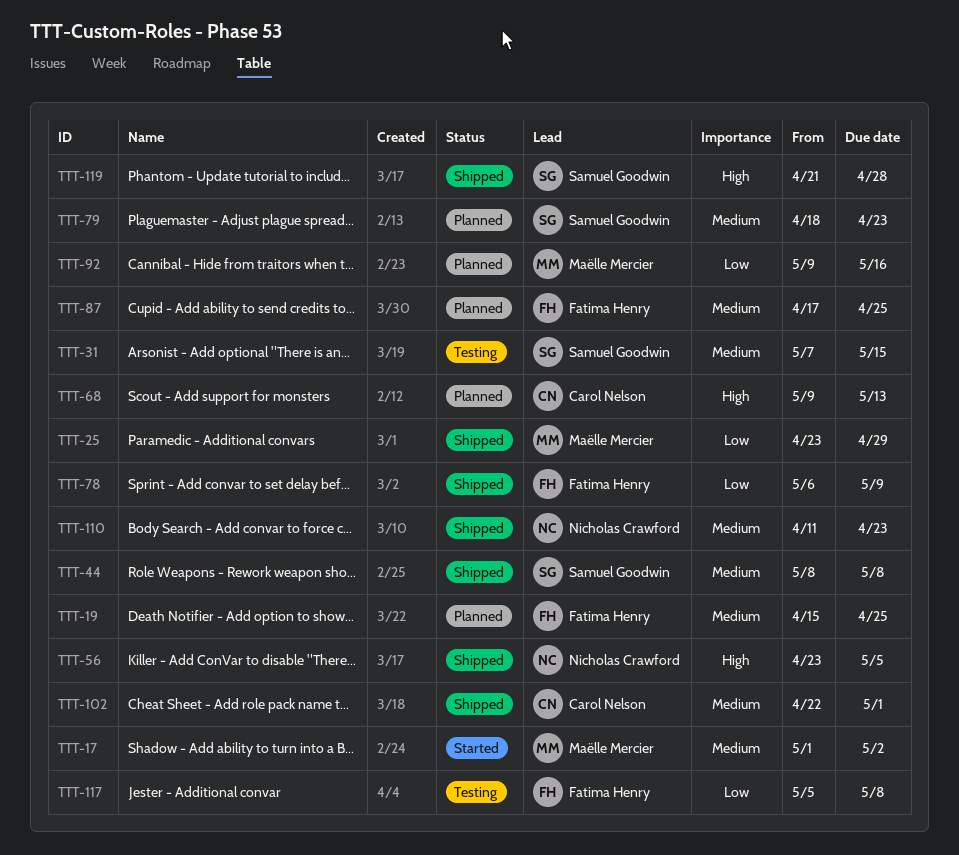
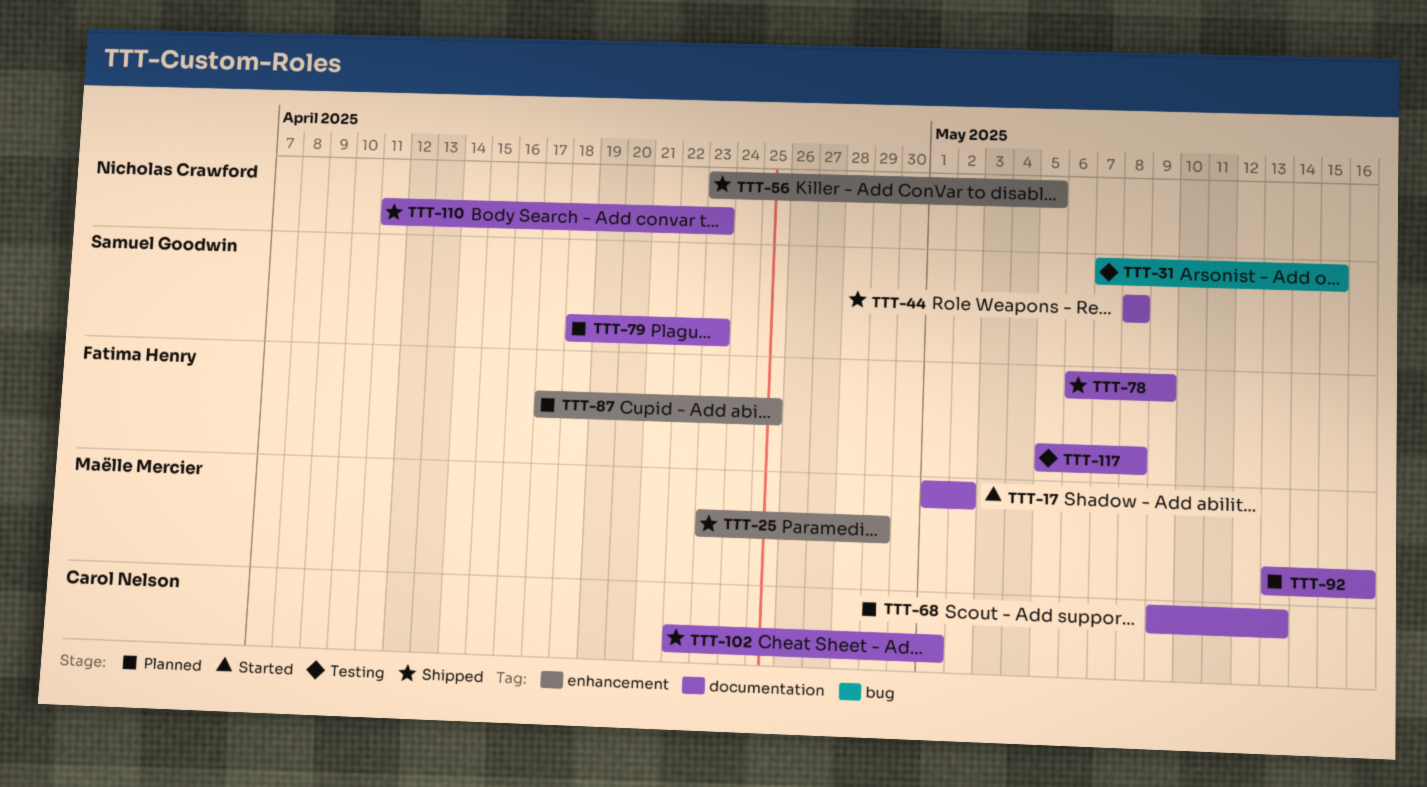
TTT-19: present -> none
TTT-92, start: May 9 -> May 13
TTT-119: present -> none

